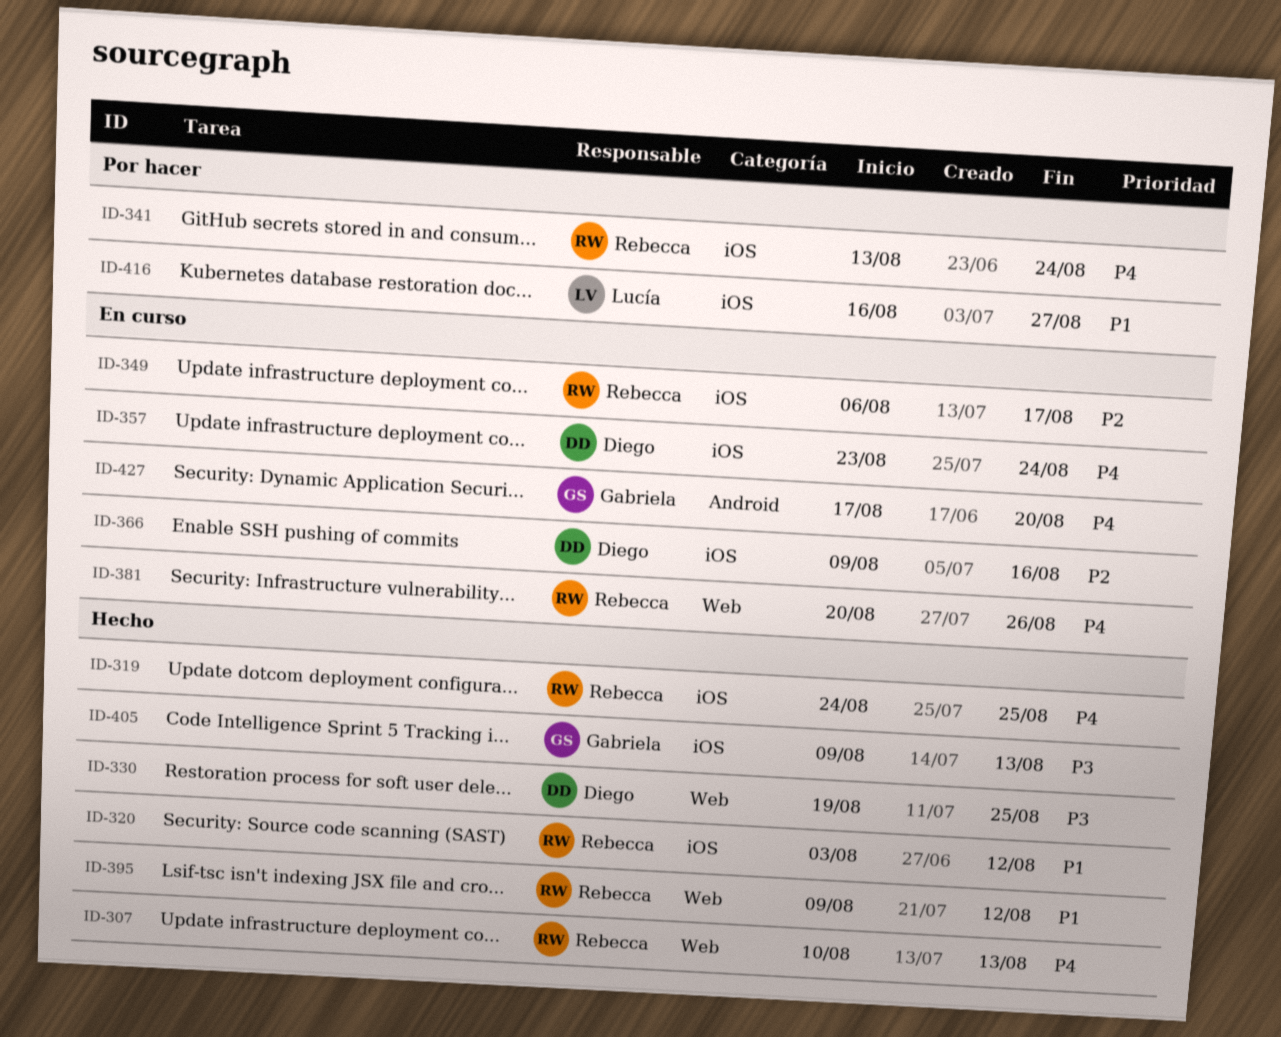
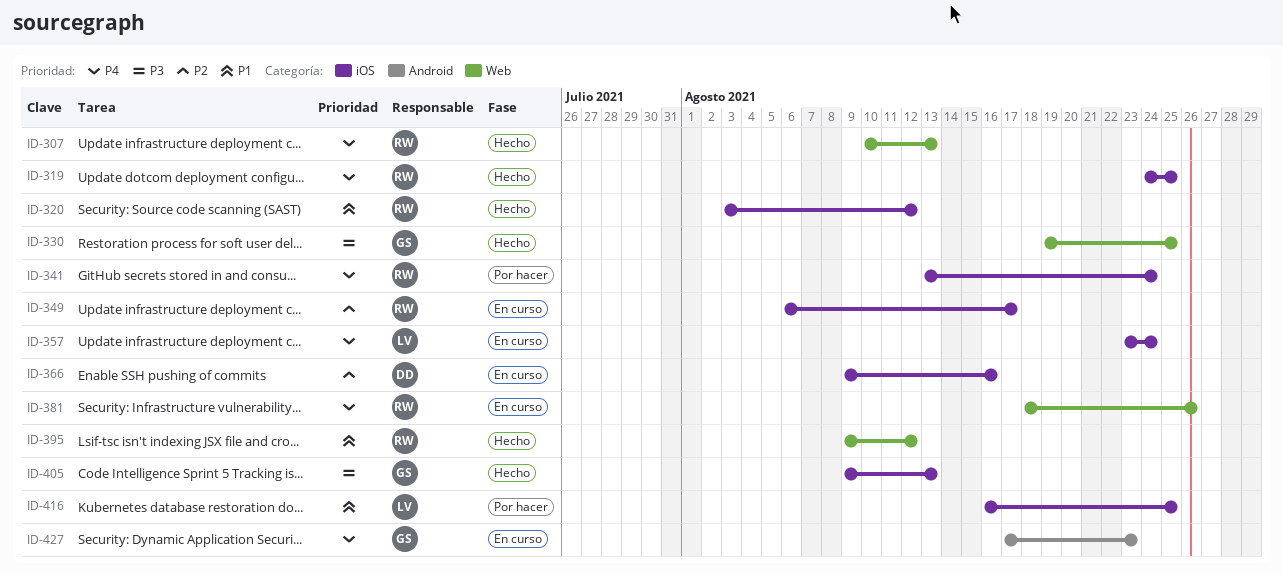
ID-330, owner: Diego -> Gabriela
ID-357, owner: Diego -> Lucía
ID-381, start: Aug 20 -> Aug 18
ID-416, due: Aug 27 -> Aug 25
ID-427, due: Aug 20 -> Aug 23

